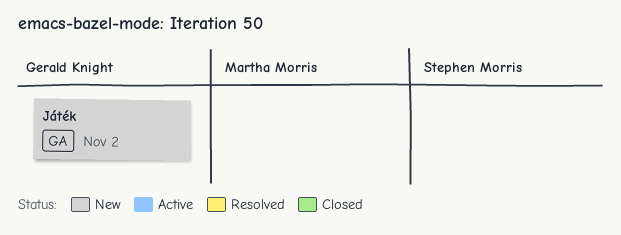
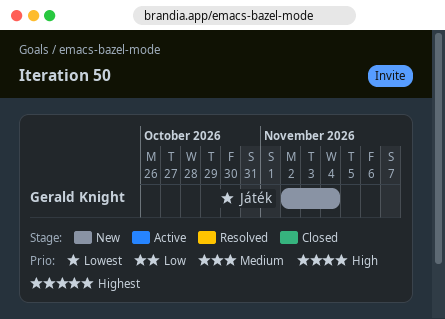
Játék, due: Nov 2 -> Nov 4

